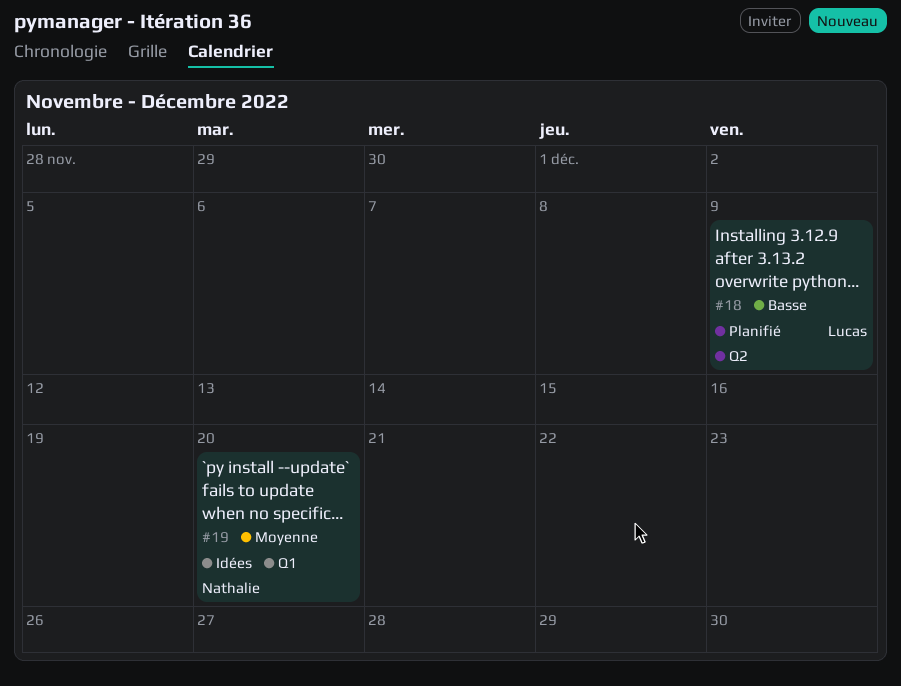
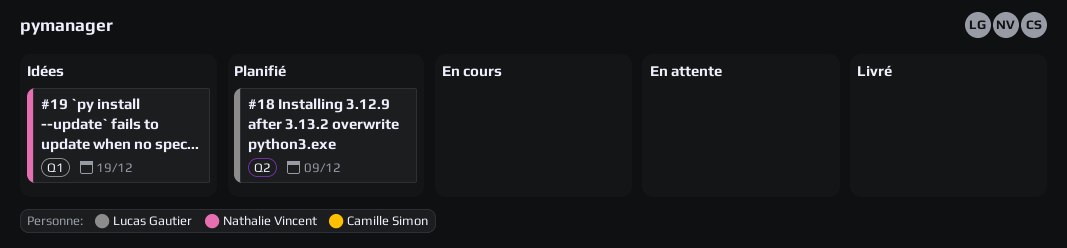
#19, due: Dec 20 -> Dec 19

